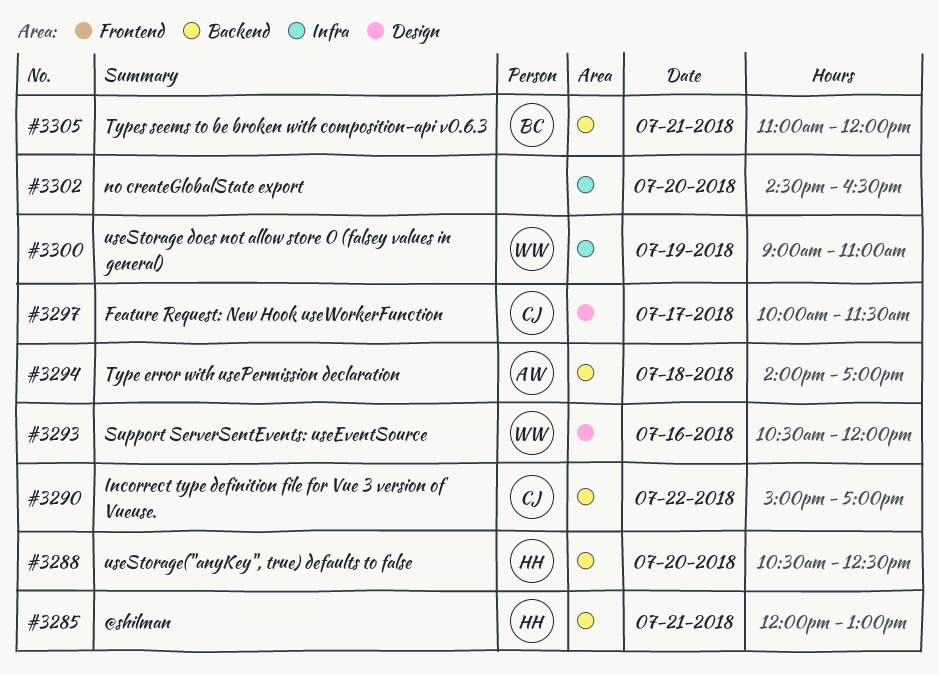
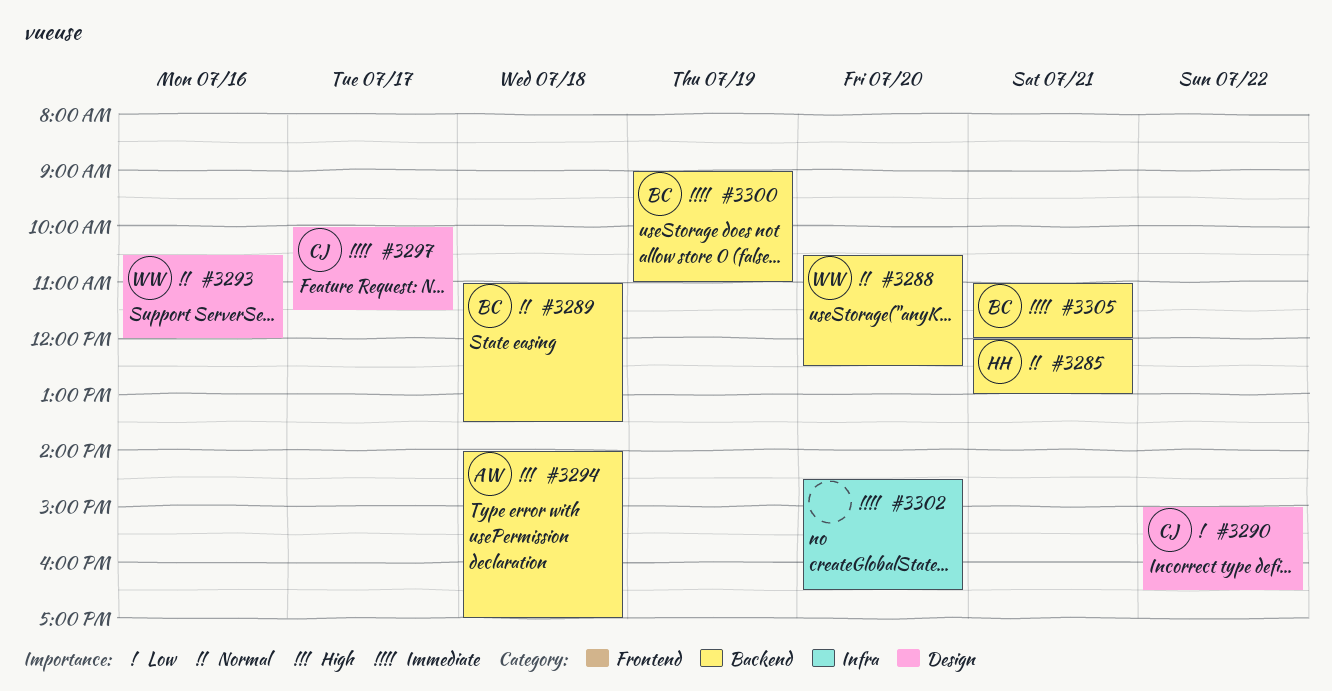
#3288, owner: HH -> WW
#3289: none -> present
#3290, label: Backend -> Design
#3290, ends: 17:00 -> 16:30
#3300, owner: WW -> BC
#3300, label: Infra -> Backend

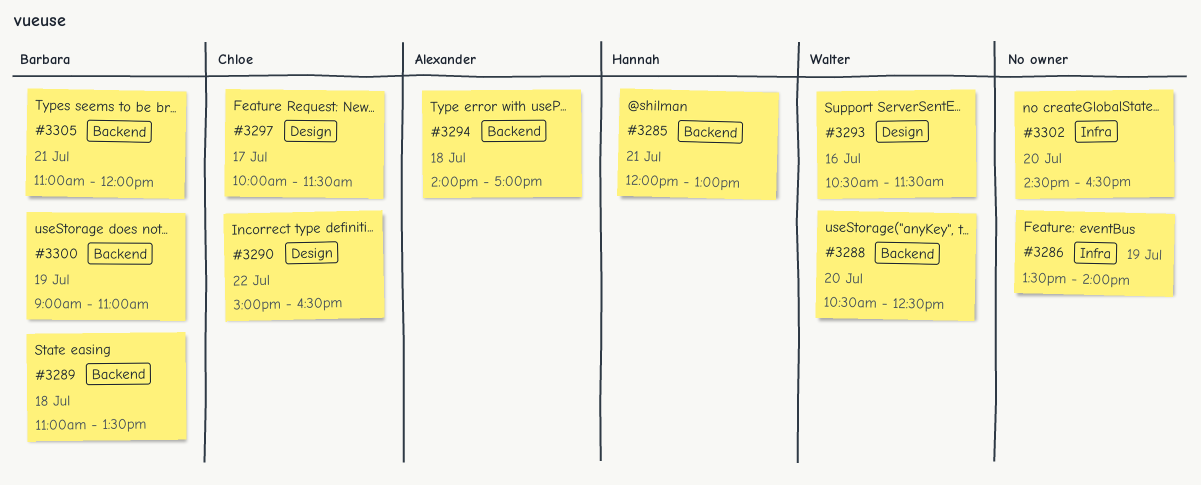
#3286: none -> present
#3293, ends: 12:00 -> 11:30

